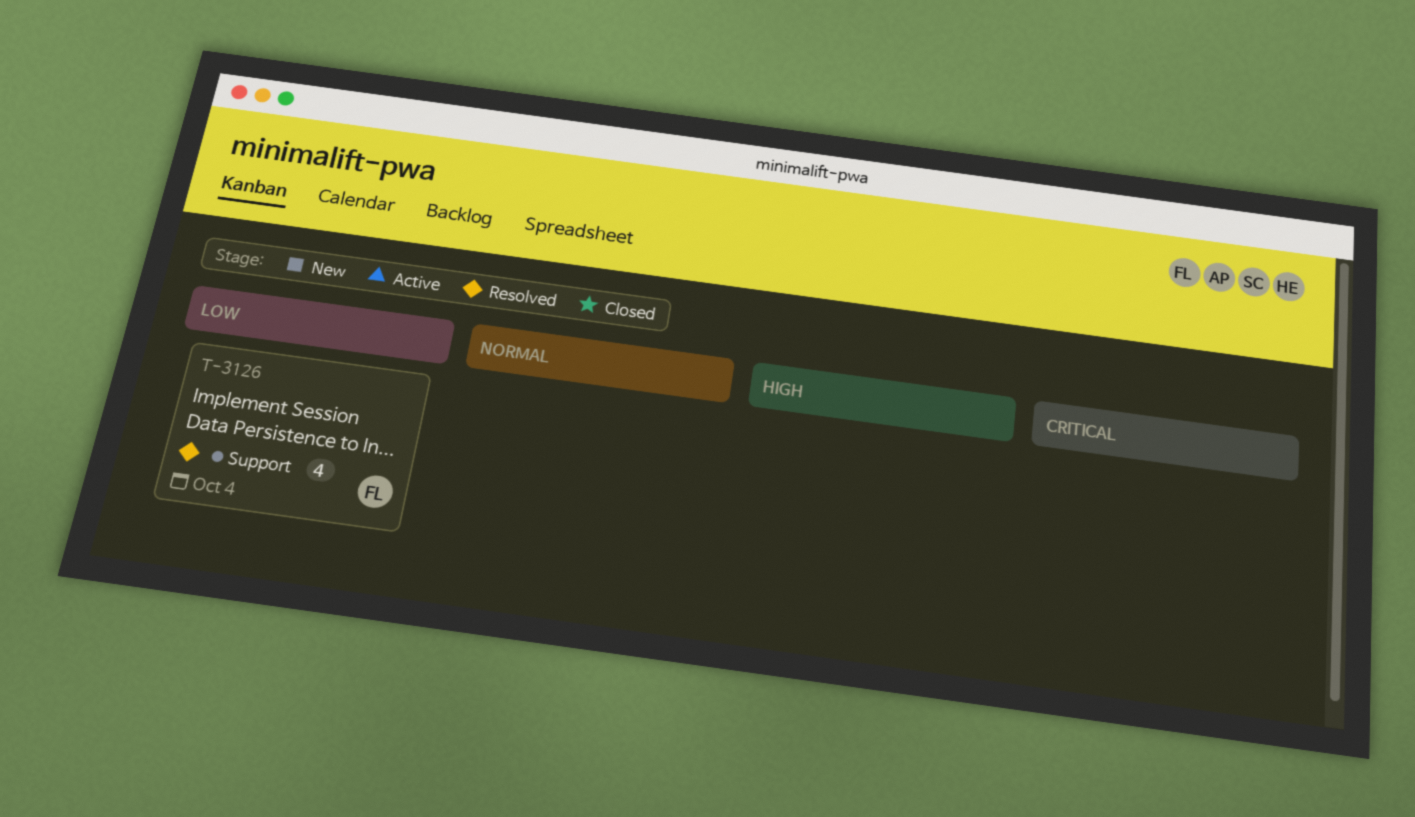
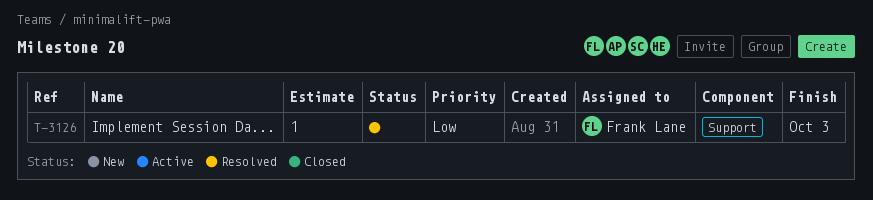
T-3126, estimate: 4 -> 1
T-3126, due: Oct 4 -> Oct 3

